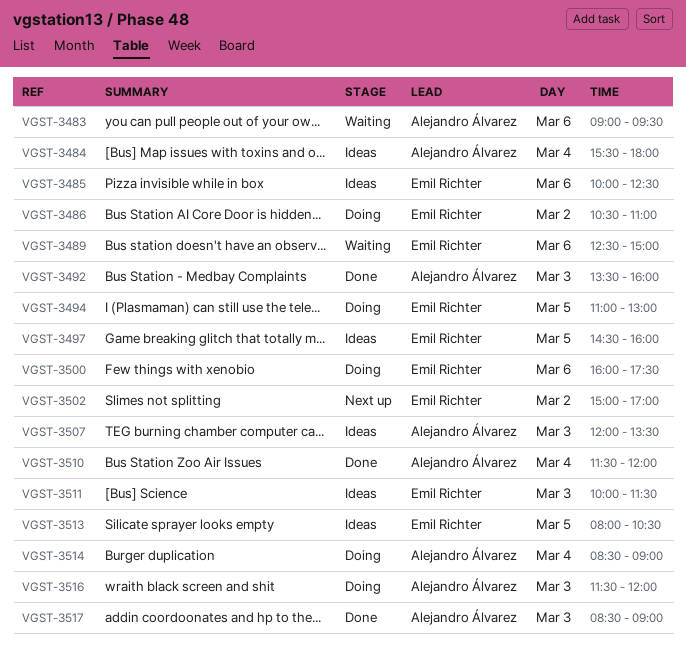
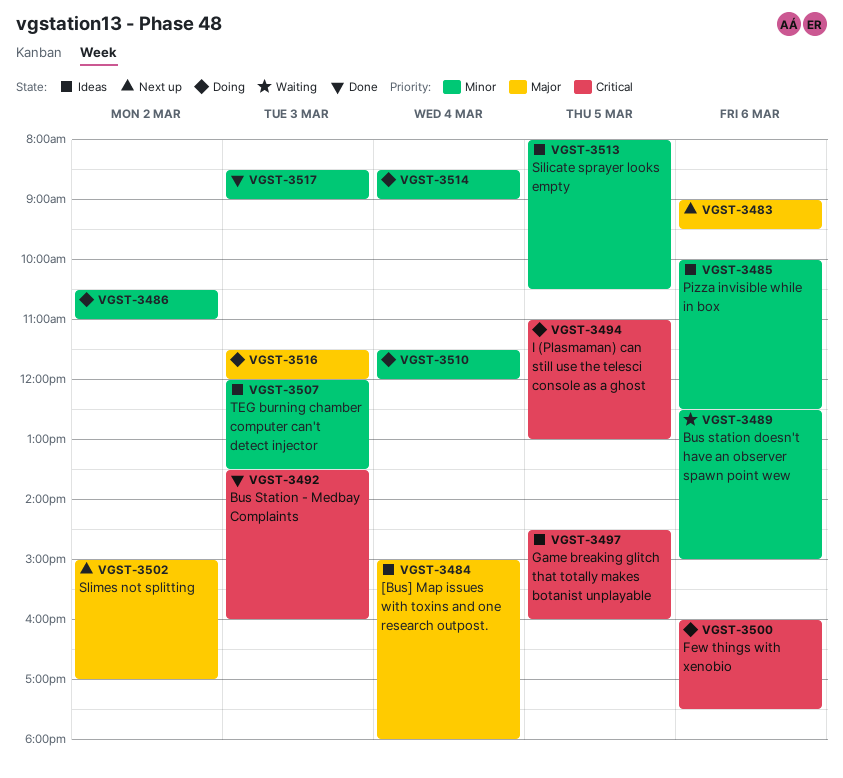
VGST-3483, status: Waiting -> Next up
VGST-3484, begins: 15:30 -> 15:00
VGST-3510, status: Done -> Doing
VGST-3511: present -> none

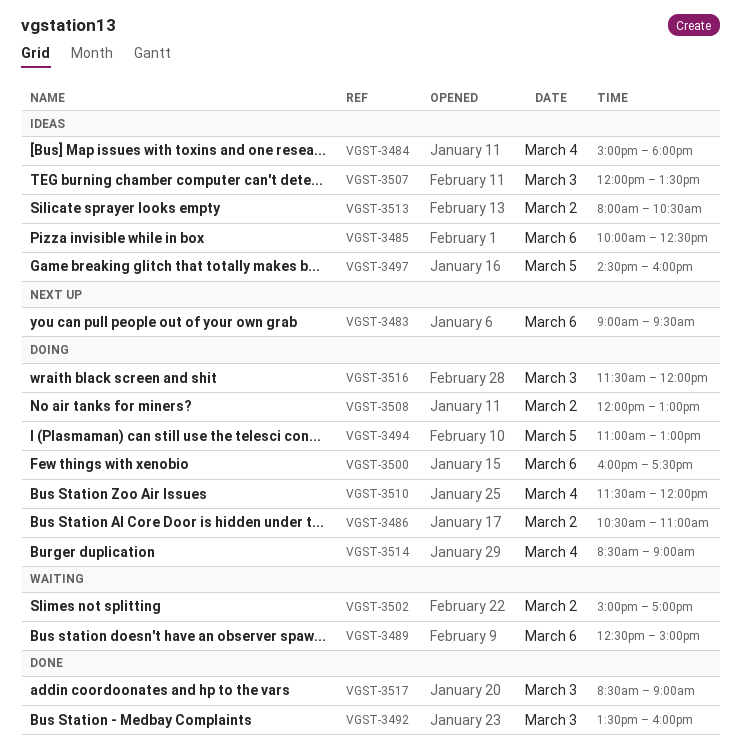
VGST-3502, status: Next up -> Waiting
VGST-3508: none -> present
VGST-3513, day: Mar 5 -> Mar 2

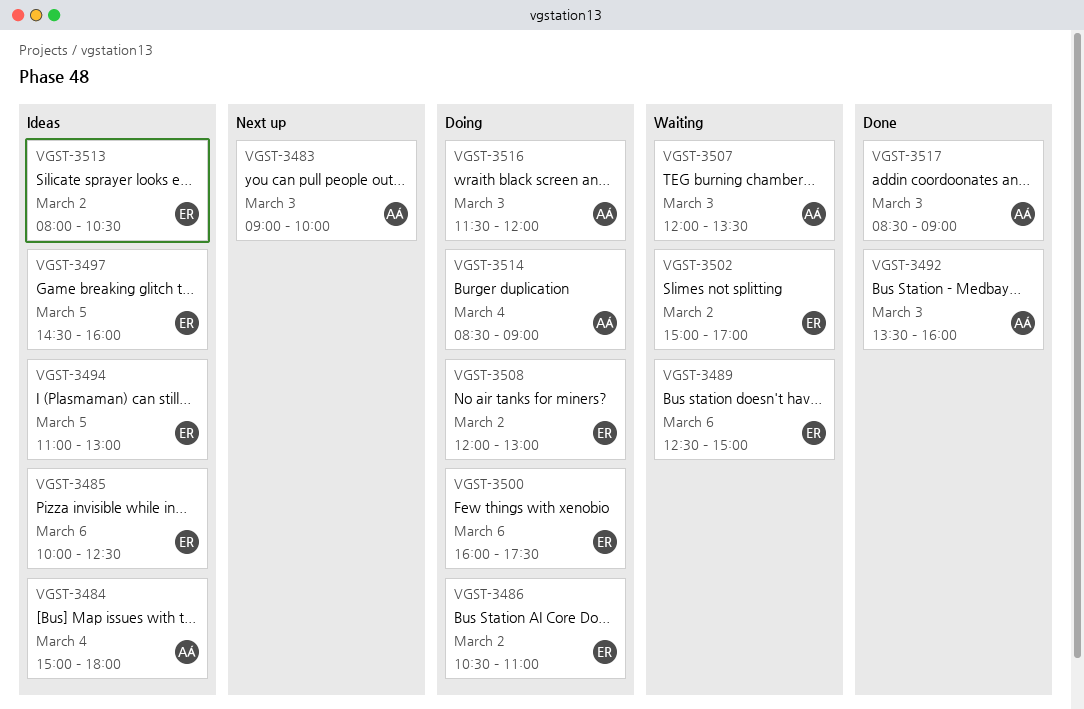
VGST-3483, day: Mar 6 -> Mar 3
VGST-3483, ends: 09:30 -> 10:00
VGST-3494, status: Doing -> Ideas
VGST-3507, status: Ideas -> Waiting
VGST-3510: present -> none

